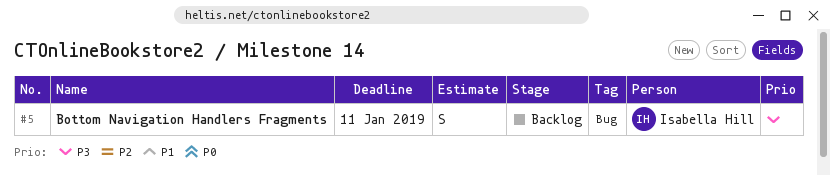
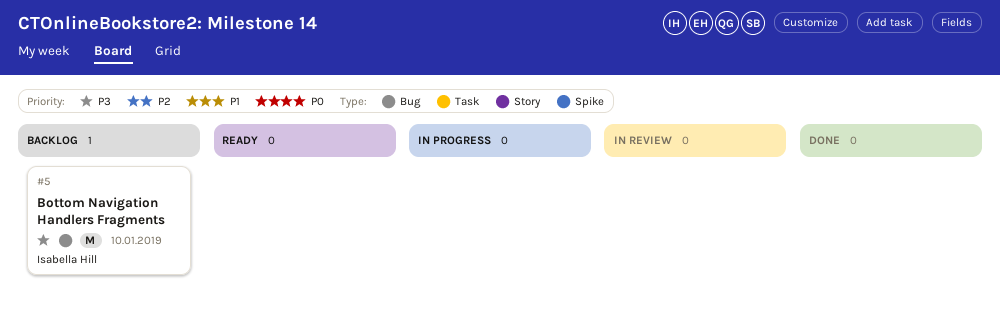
#5, estimate: S -> M
#5, due: Jan 11 -> Jan 10

